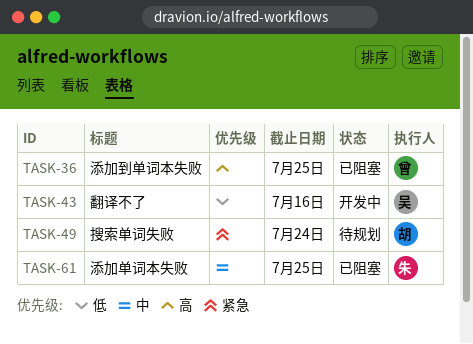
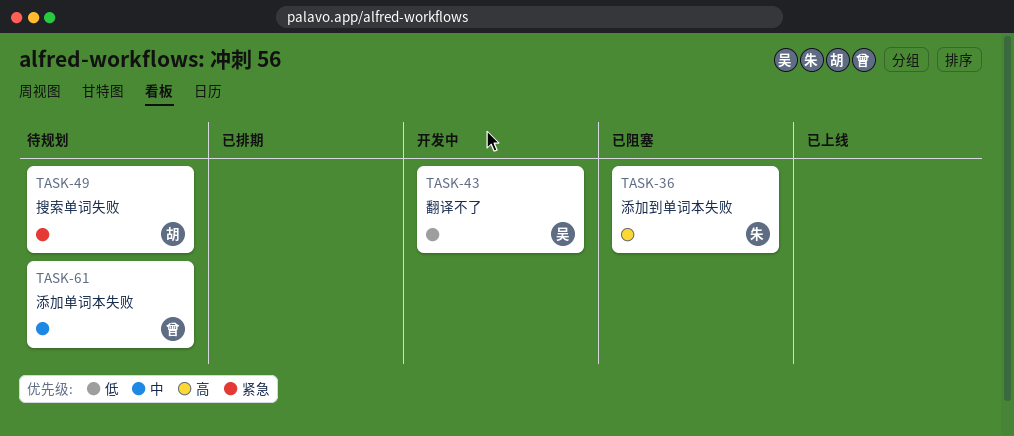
TASK-36, owner: 曾 -> 朱
TASK-61, status: 已阻塞 -> 待规划
TASK-61, owner: 朱 -> 曾

